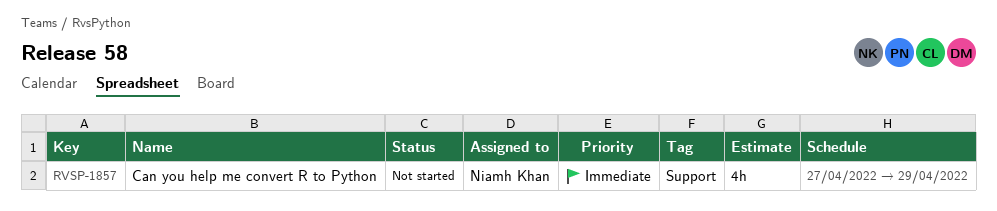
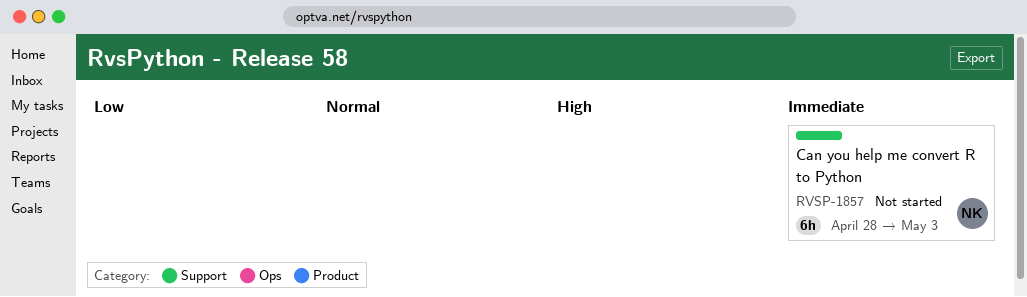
RVSP-1857, estimate: 4h -> 6h
RVSP-1857, start: Apr 27 -> Apr 28
RVSP-1857, due: Apr 29 -> May 3

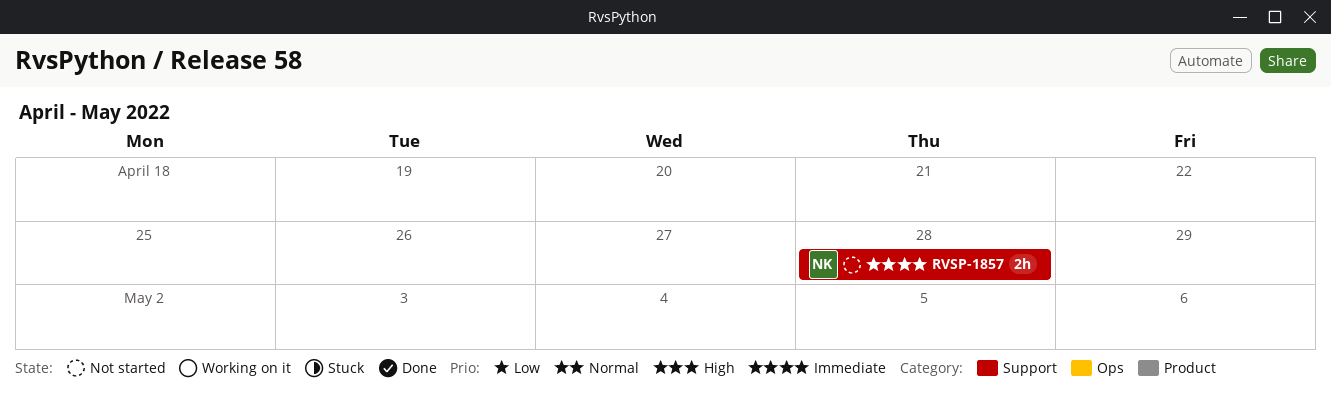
RVSP-1857, estimate: 6h -> 2h
RVSP-1857, due: May 3 -> Apr 28

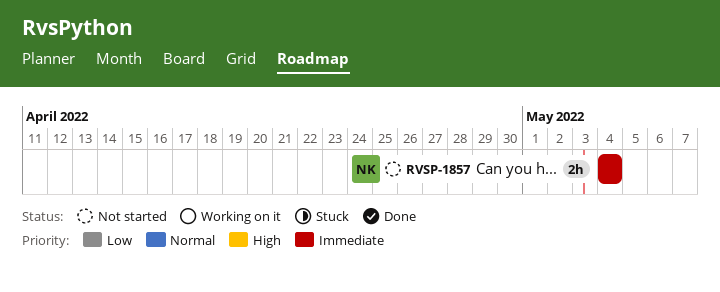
RVSP-1857, start: Apr 28 -> May 4
RVSP-1857, due: Apr 28 -> May 4

